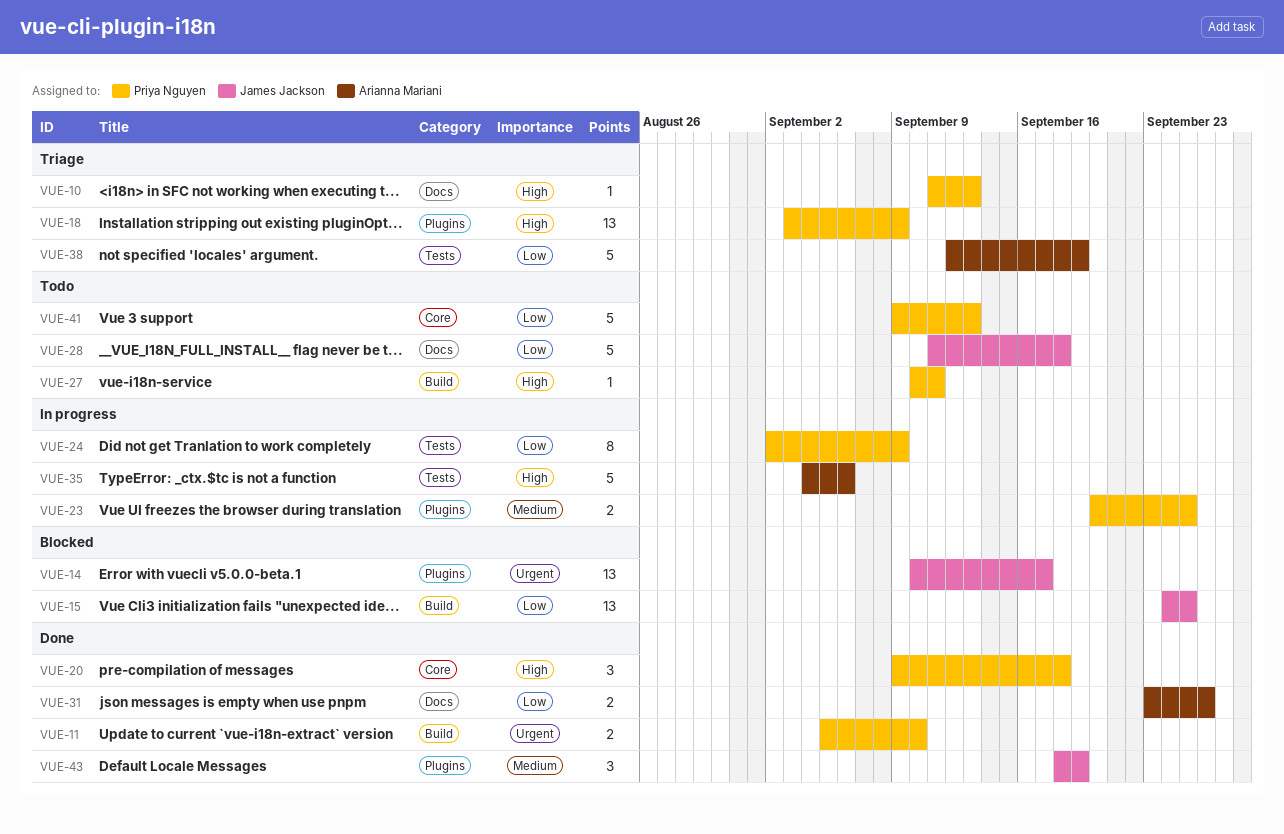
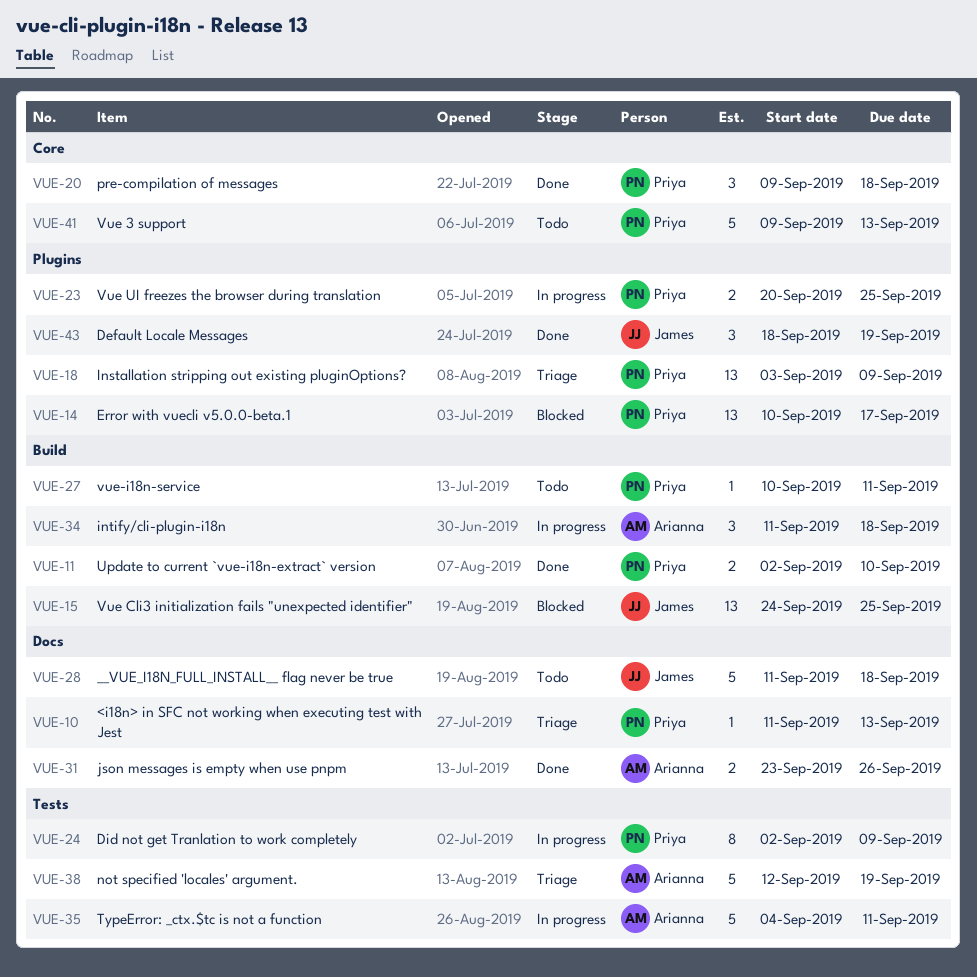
VUE-11, start: Sep 5 -> Sep 2
VUE-14, owner: James Jackson -> Priya Nguyen
VUE-34: none -> present
VUE-35, due: Sep 6 -> Sep 11

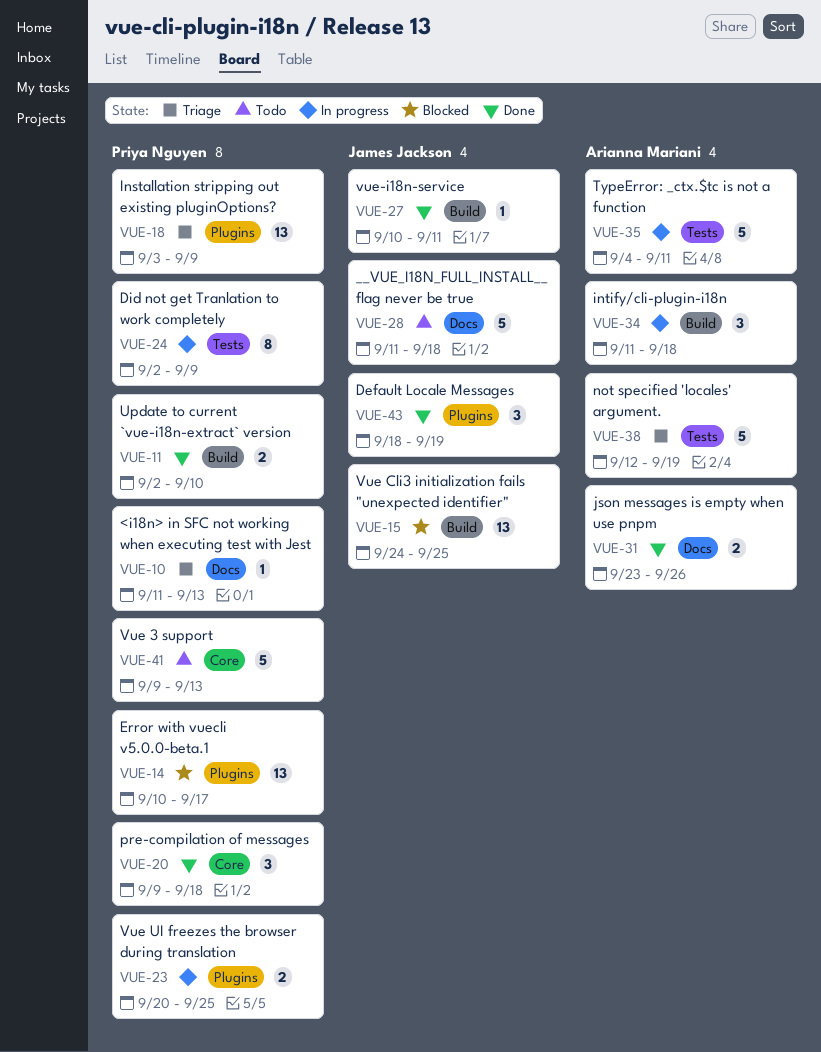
VUE-27, status: Todo -> Done
VUE-27, owner: Priya Nguyen -> James Jackson

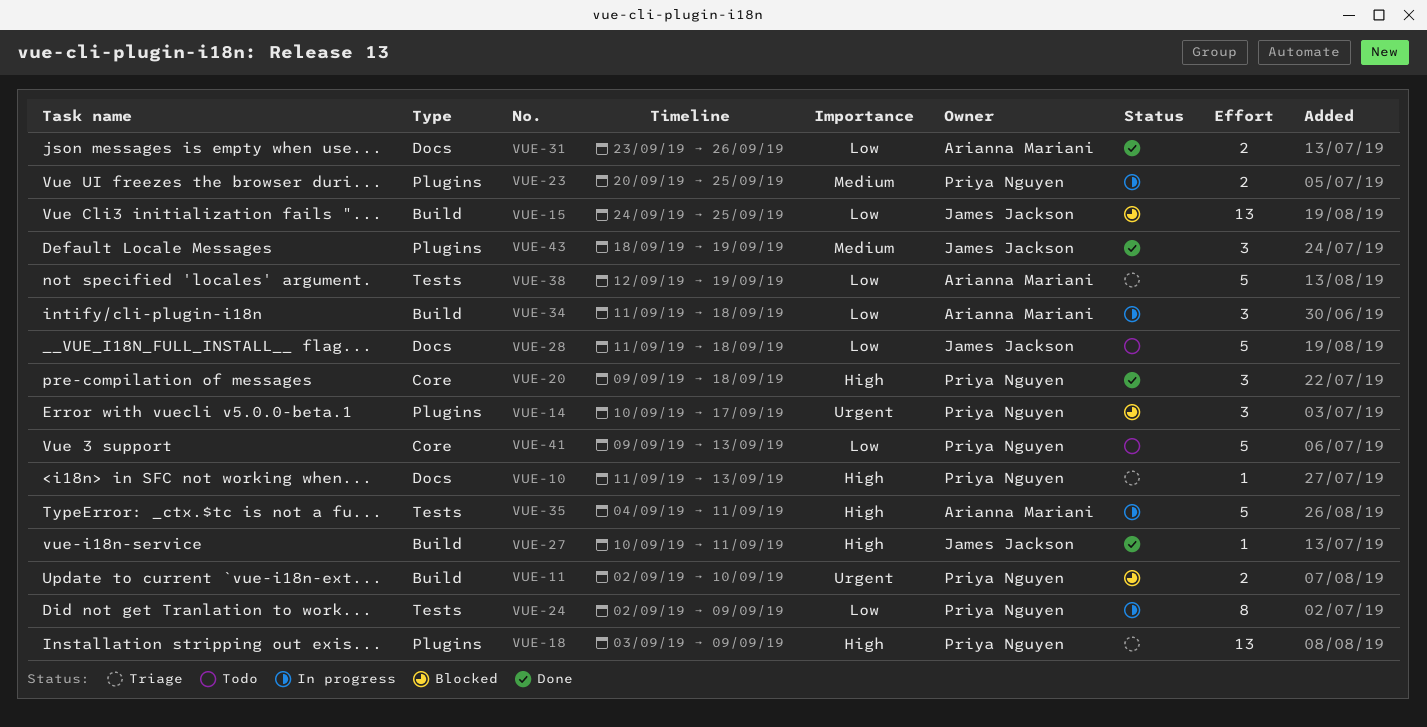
VUE-11, status: Done -> Blocked
VUE-14, estimate: 13 -> 3

